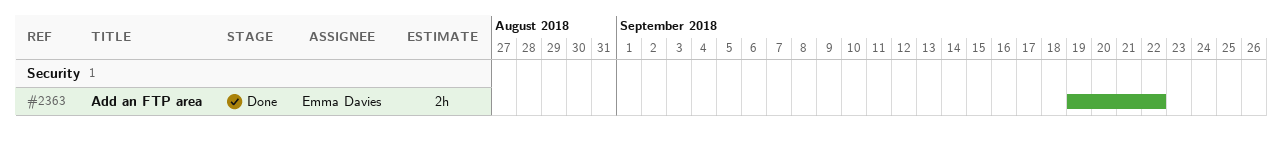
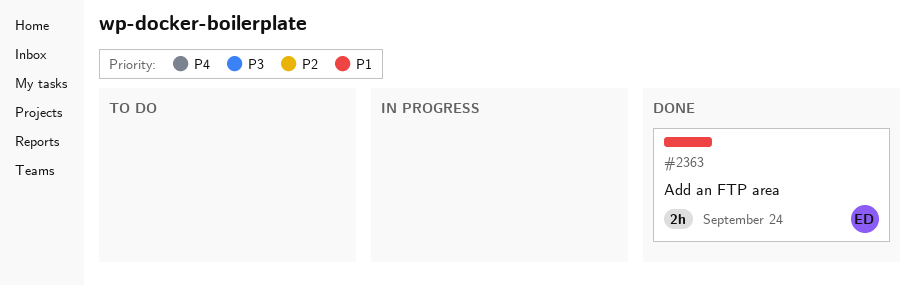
#2363, due: Sep 22 -> Sep 24

